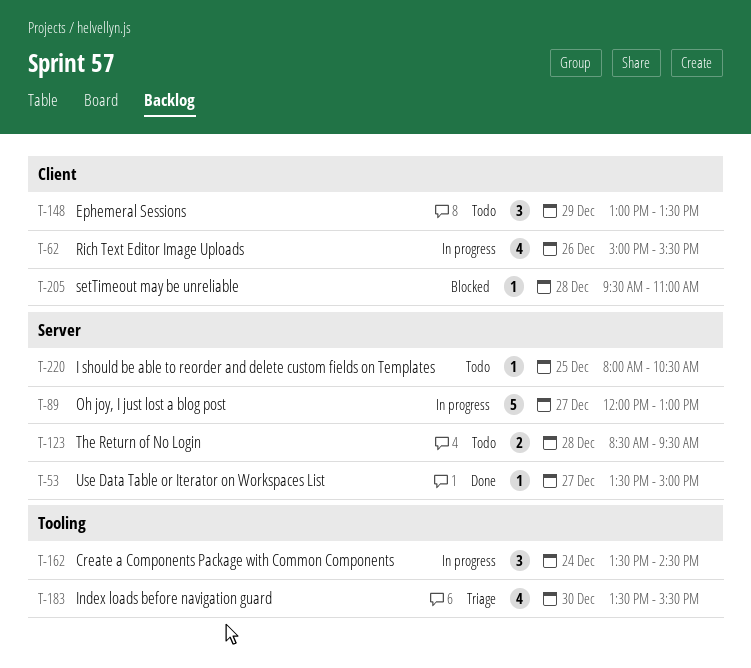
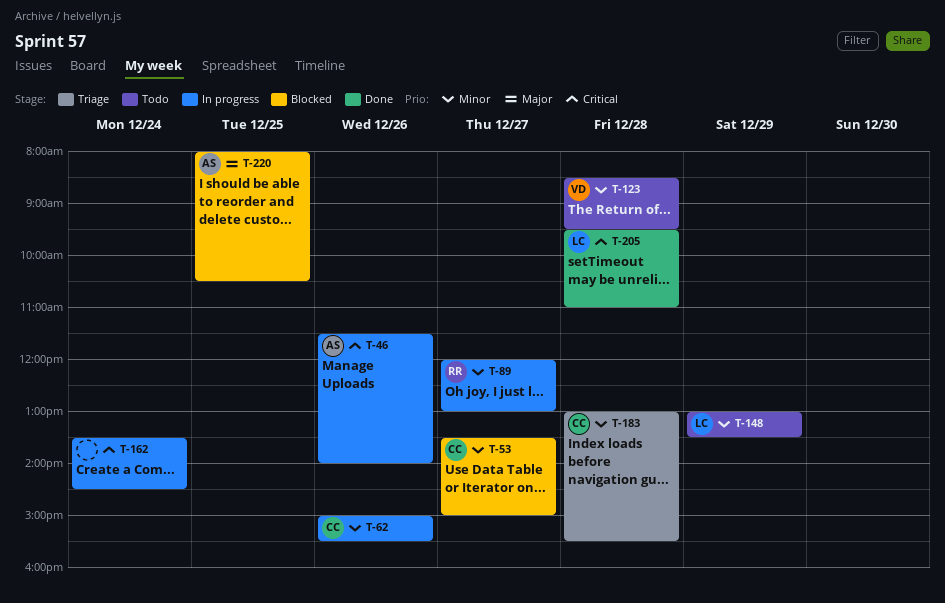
T-46: none -> present
T-53, status: Done -> Blocked
T-183, day: Dec 30 -> Dec 28
T-183, begins: 13:30 -> 13:00
T-205, status: Blocked -> Done
T-220, status: Todo -> Blocked

